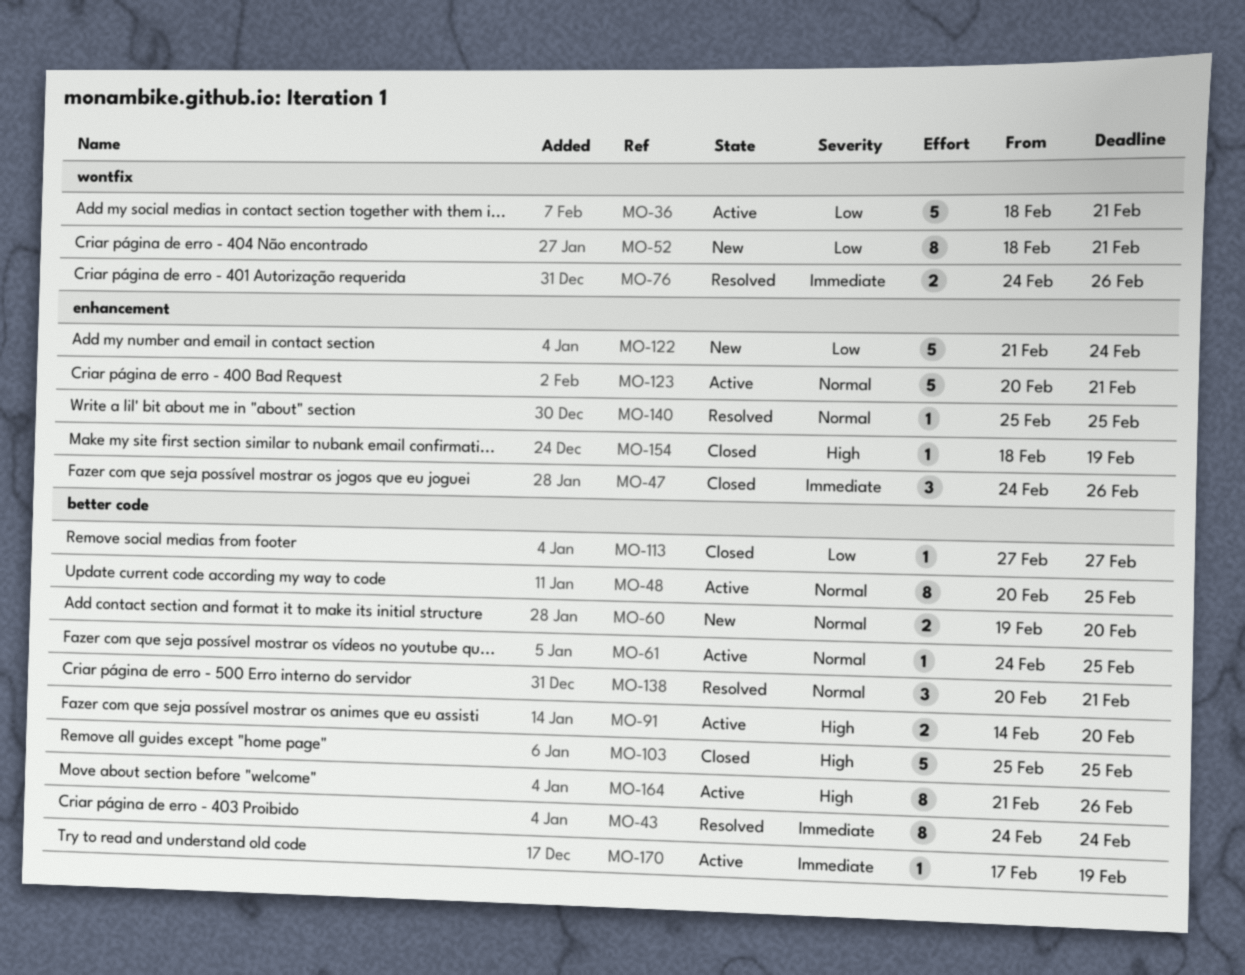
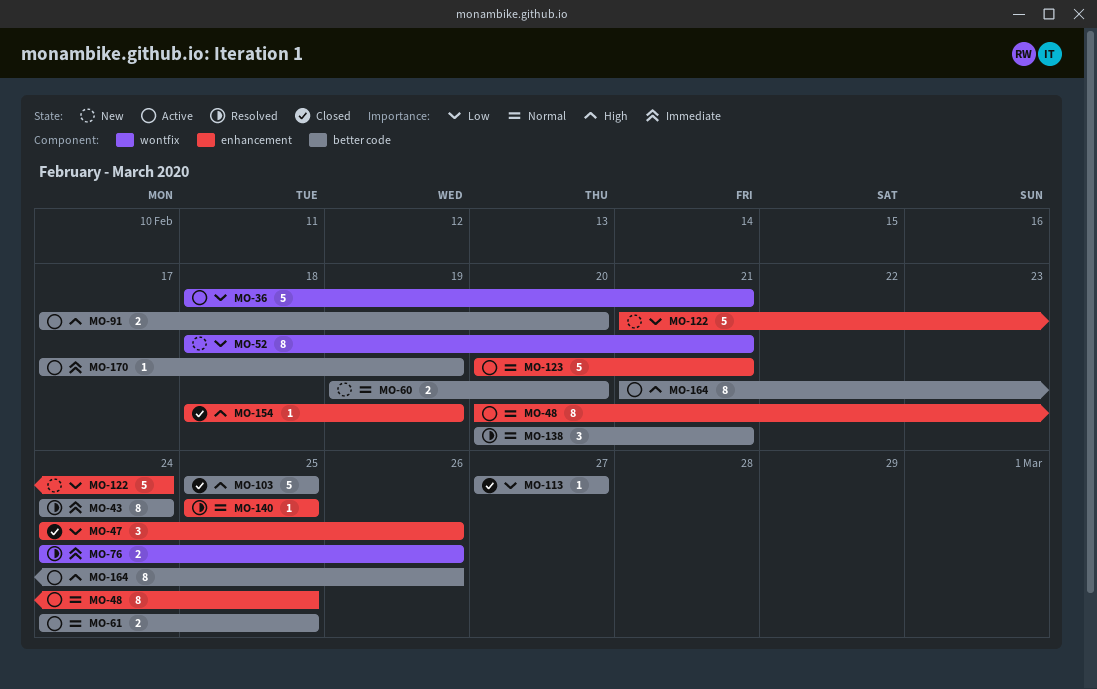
MO-47, priority: Immediate -> Low
MO-48, label: better code -> enhancement
MO-61, estimate: 1 -> 2
MO-91, start: Feb 14 -> Feb 17

